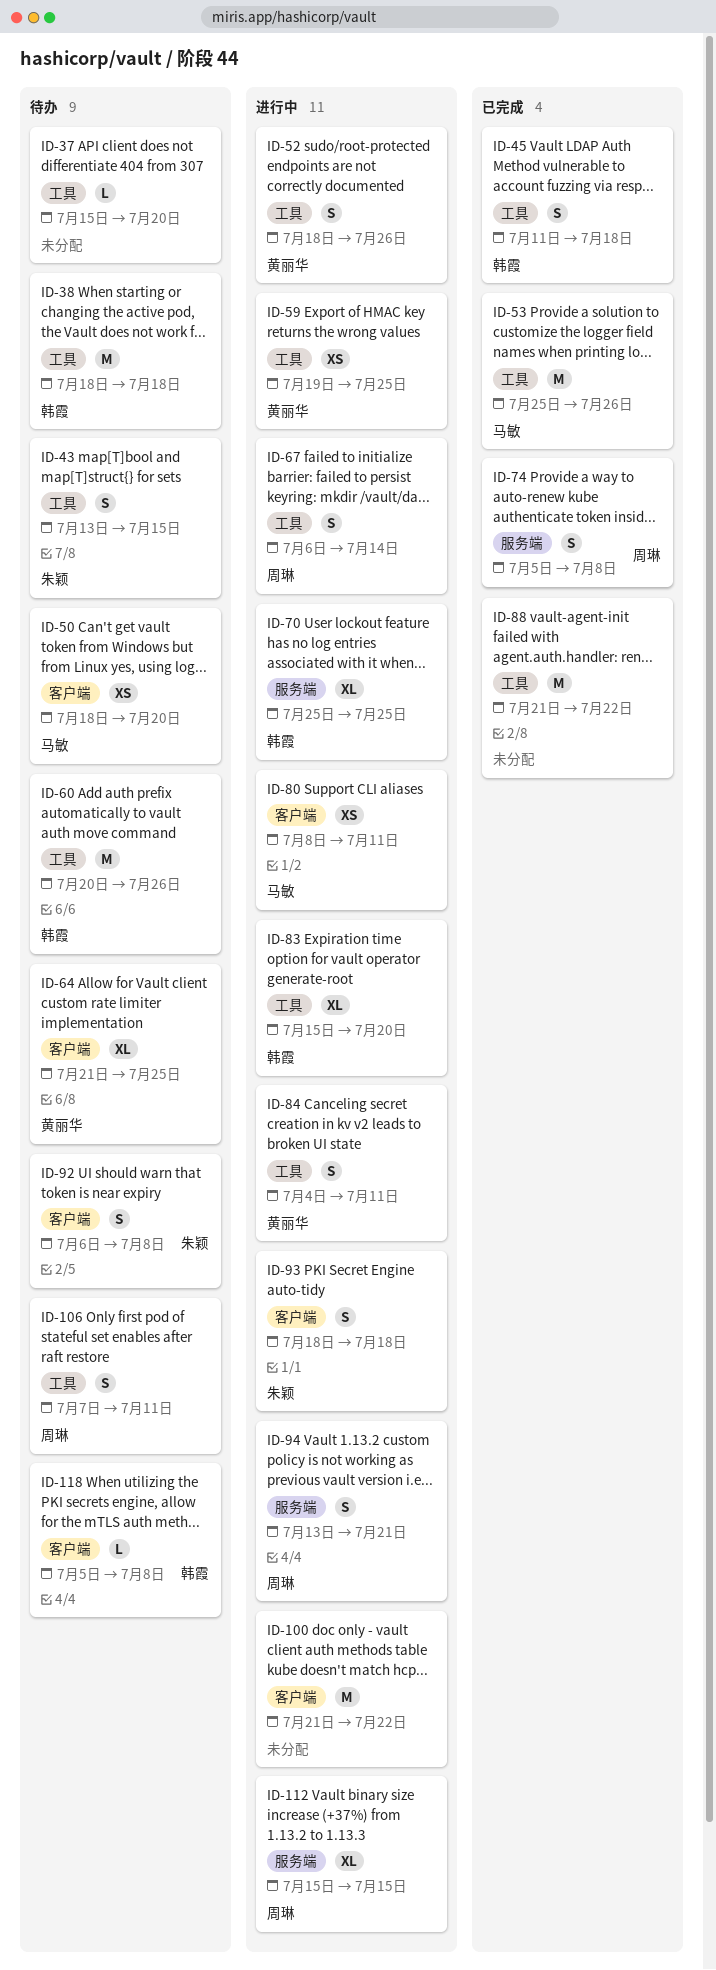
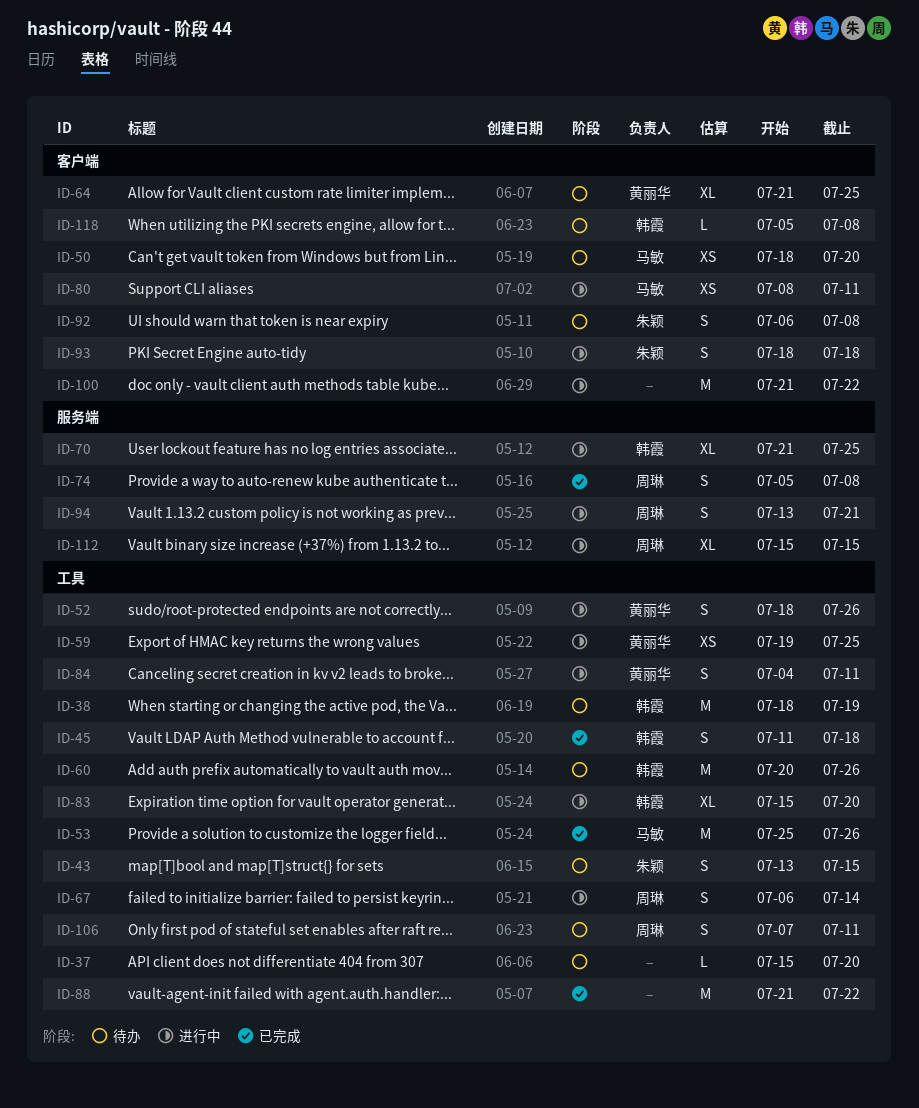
ID-38, due: Jul 18 -> Jul 19
ID-70, start: Jul 25 -> Jul 21

